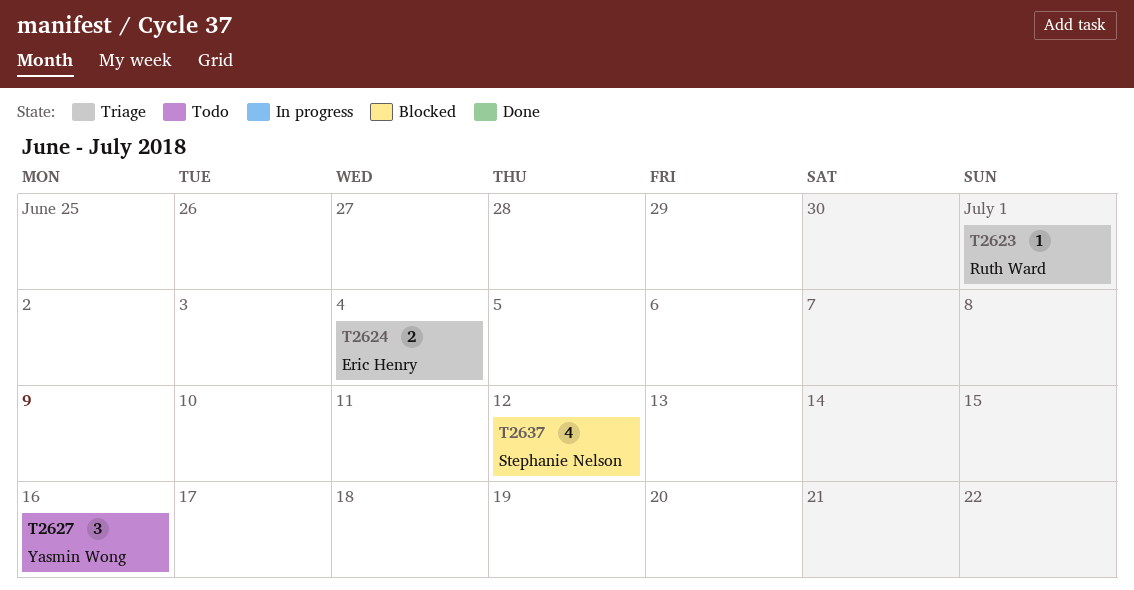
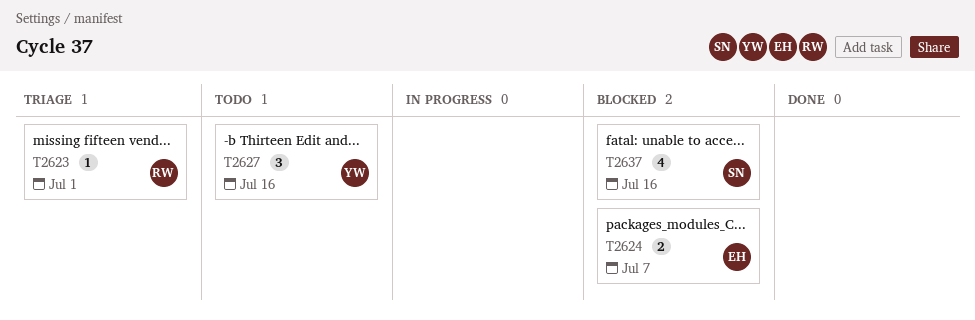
T2624, status: Triage -> Blocked
T2624, due: Jul 4 -> Jul 7
T2637, due: Jul 12 -> Jul 16

